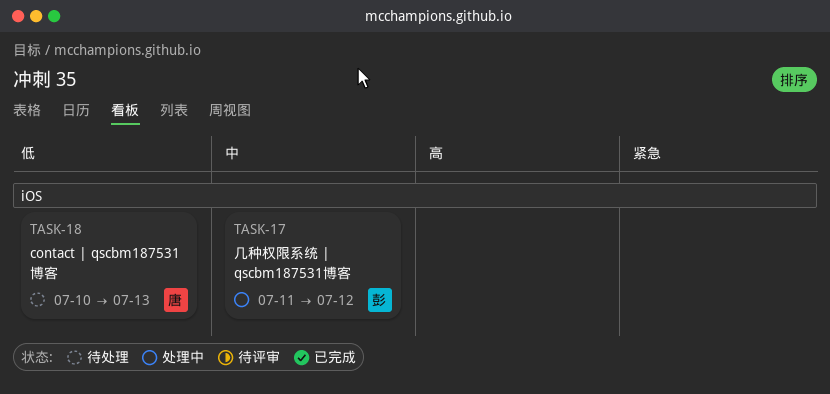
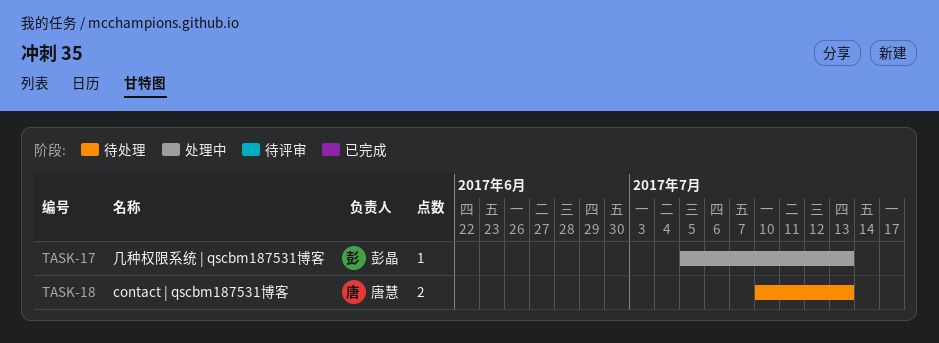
TASK-17, start: Jul 11 -> Jul 5
TASK-17, due: Jul 12 -> Jul 13

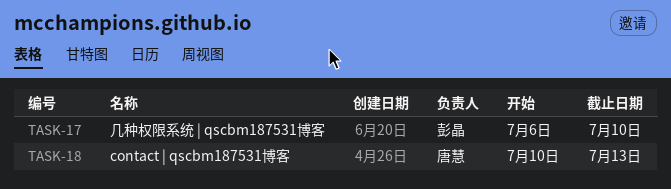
TASK-17, start: Jul 5 -> Jul 6
TASK-17, due: Jul 13 -> Jul 10

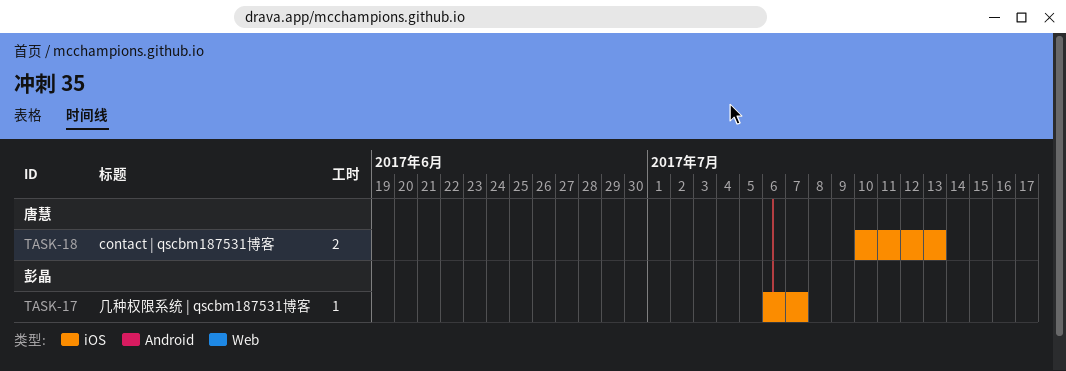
TASK-17, due: Jul 10 -> Jul 7

